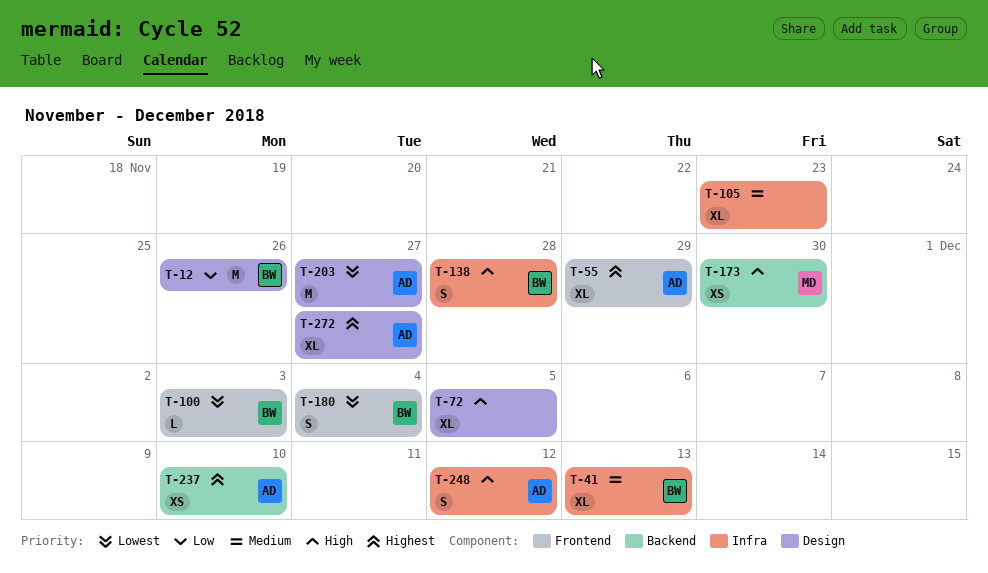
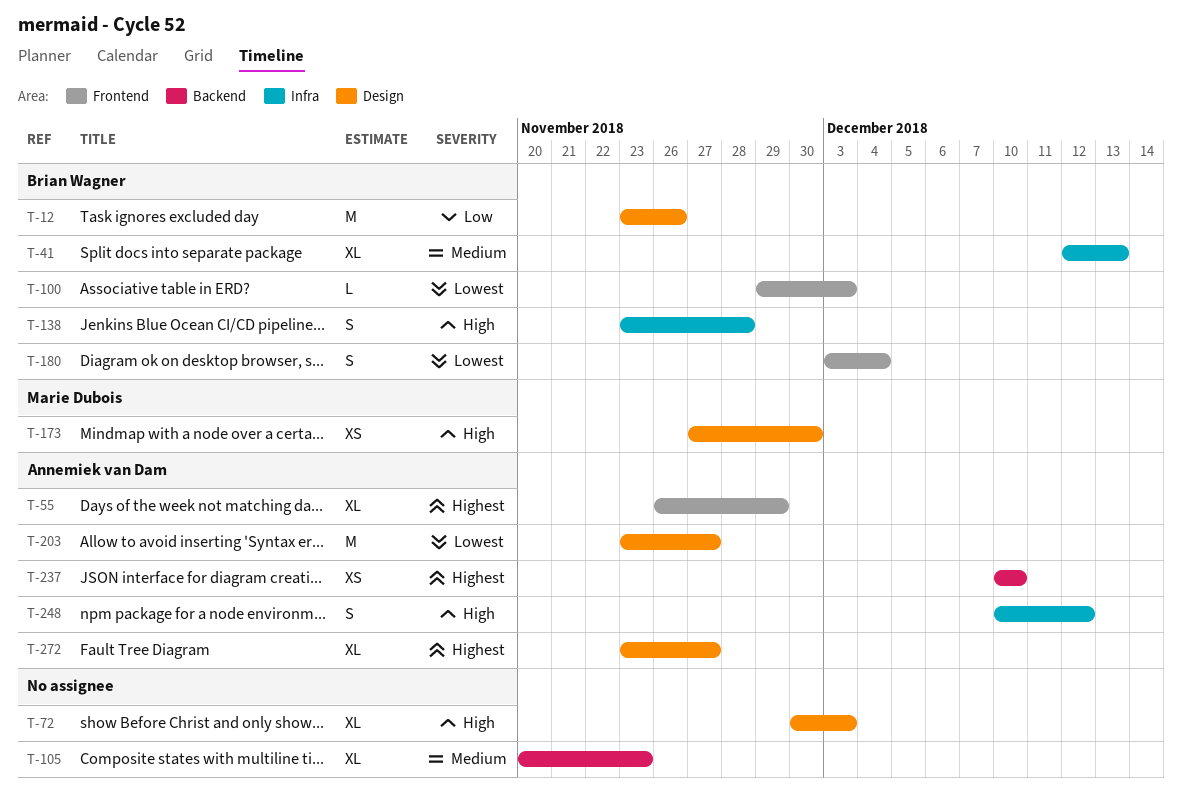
T-72, due: Dec 5 -> Dec 3
T-105, label: Infra -> Backend
T-173, label: Backend -> Design

